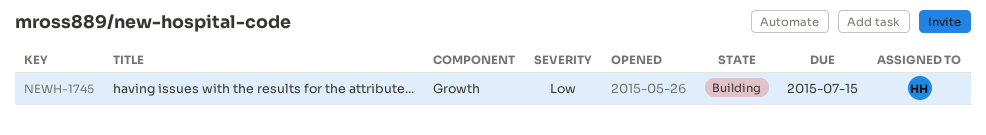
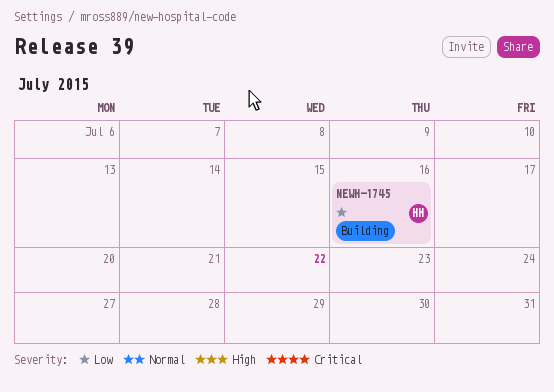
NEWH-1745, due: Jul 15 -> Jul 16

